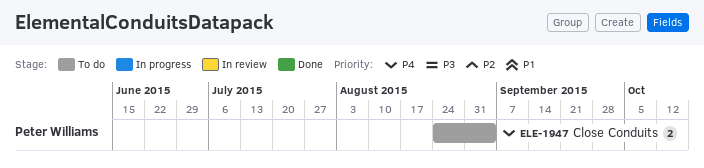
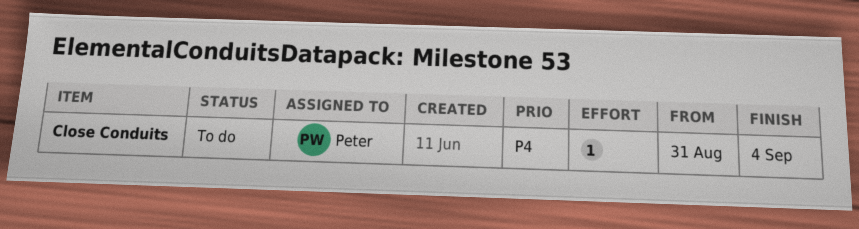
Close Conduits, estimate: 2 -> 1
Close Conduits, start: Aug 24 -> Aug 31

